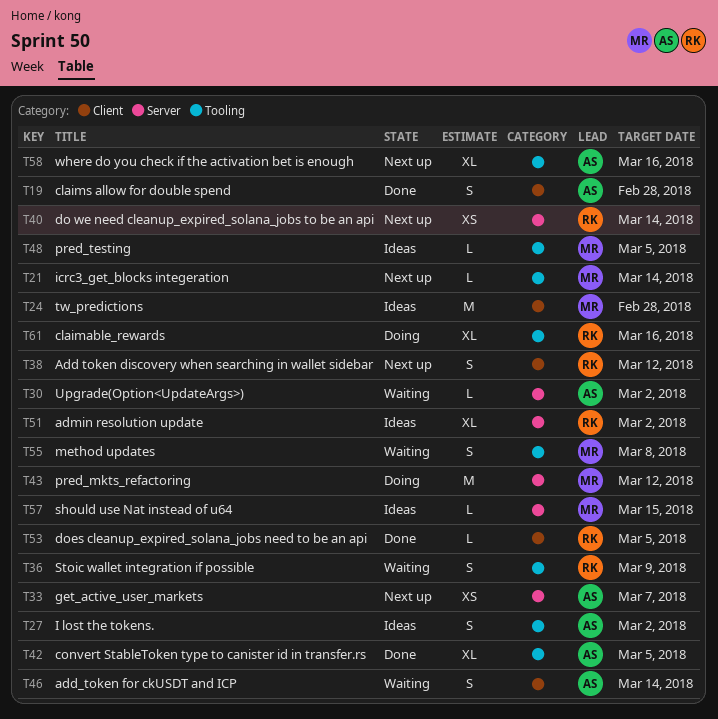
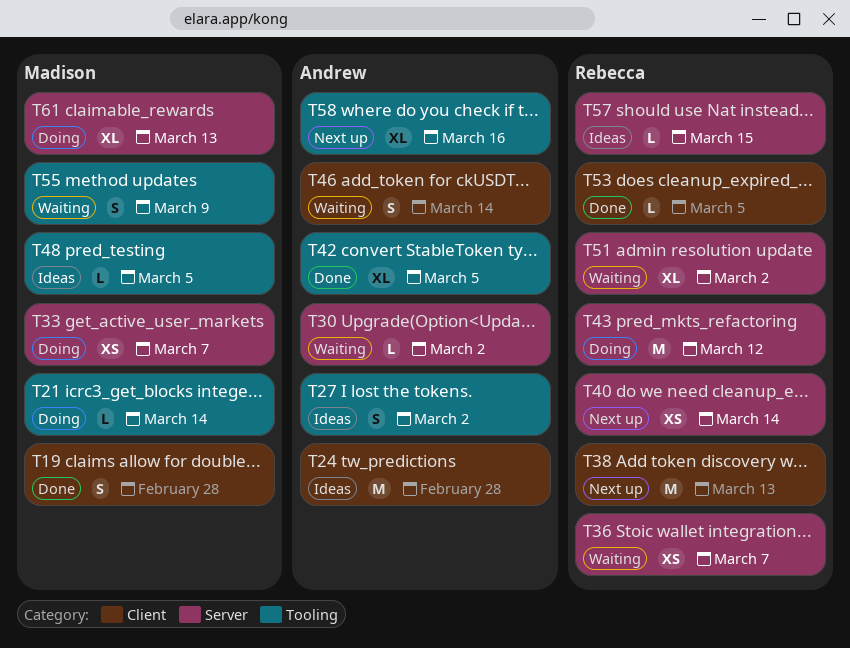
T19, owner: Andrew -> Madison
T21, status: Next up -> Doing
T24, owner: Madison -> Andrew
T33, status: Next up -> Doing
T33, owner: Andrew -> Madison
T36, label: Tooling -> Server
T36, estimate: S -> XS
T36, due: Mar 9 -> Mar 7
T38, estimate: S -> M
T38, due: Mar 12 -> Mar 13
T43, owner: Madison -> Rebecca
T51, status: Ideas -> Waiting
T55, due: Mar 8 -> Mar 9
T57, owner: Madison -> Rebecca
T61, owner: Rebecca -> Madison
T61, label: Tooling -> Server
T61, due: Mar 16 -> Mar 13

